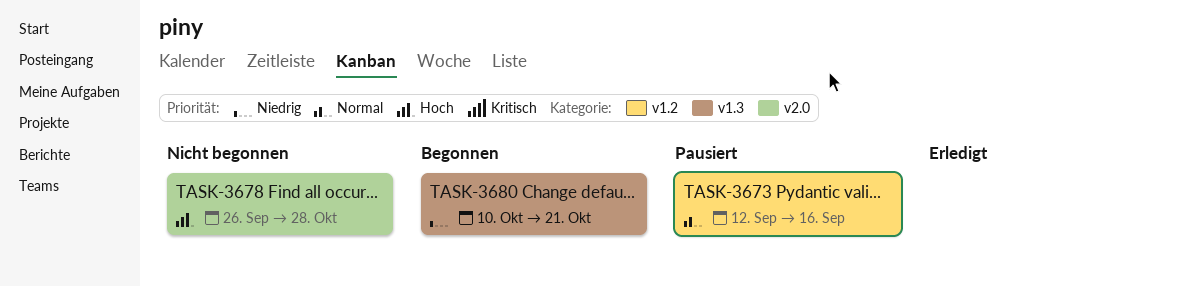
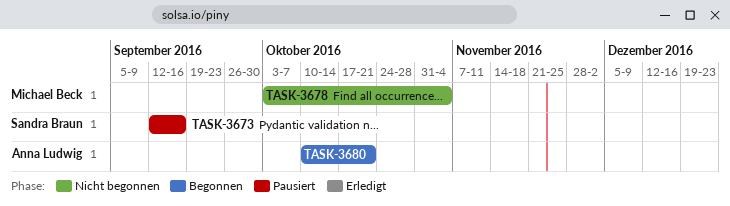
TASK-3678, start: Sep 26 -> Oct 3
TASK-3678, due: Oct 28 -> Nov 4

